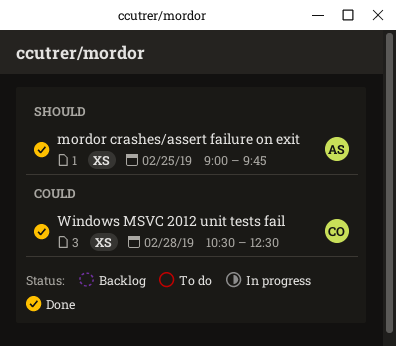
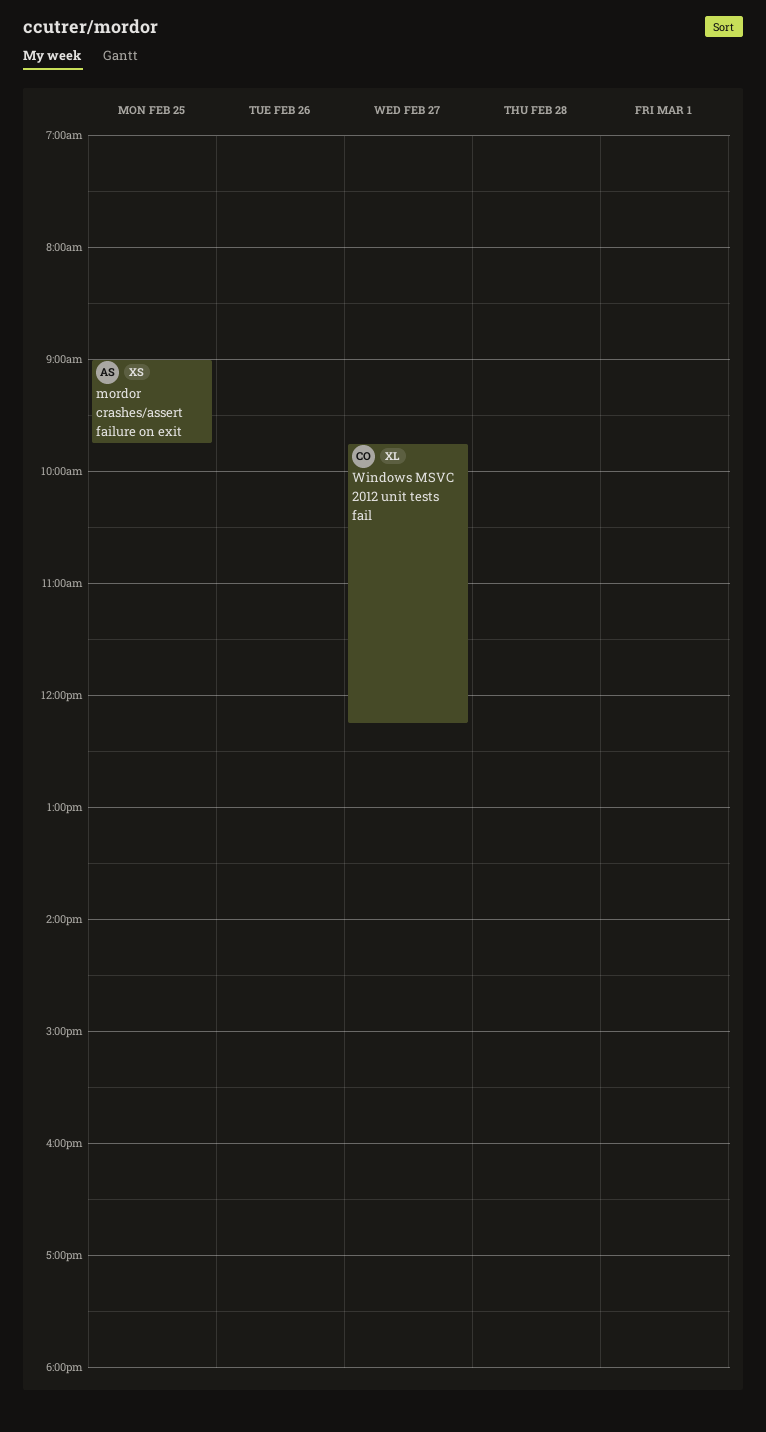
Windows MSVC 2012 unit tests fail, estimate: XS -> XL
Windows MSVC 2012 unit tests fail, day: Feb 28 -> Feb 27
Windows MSVC 2012 unit tests fail, begins: 10:30 -> 09:45
Windows MSVC 2012 unit tests fail, ends: 12:30 -> 12:15

